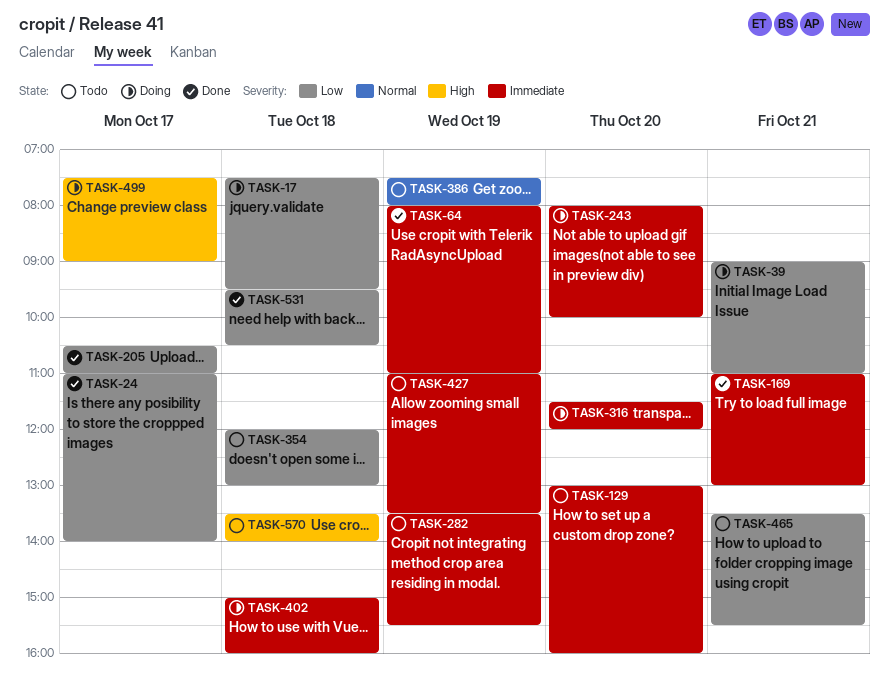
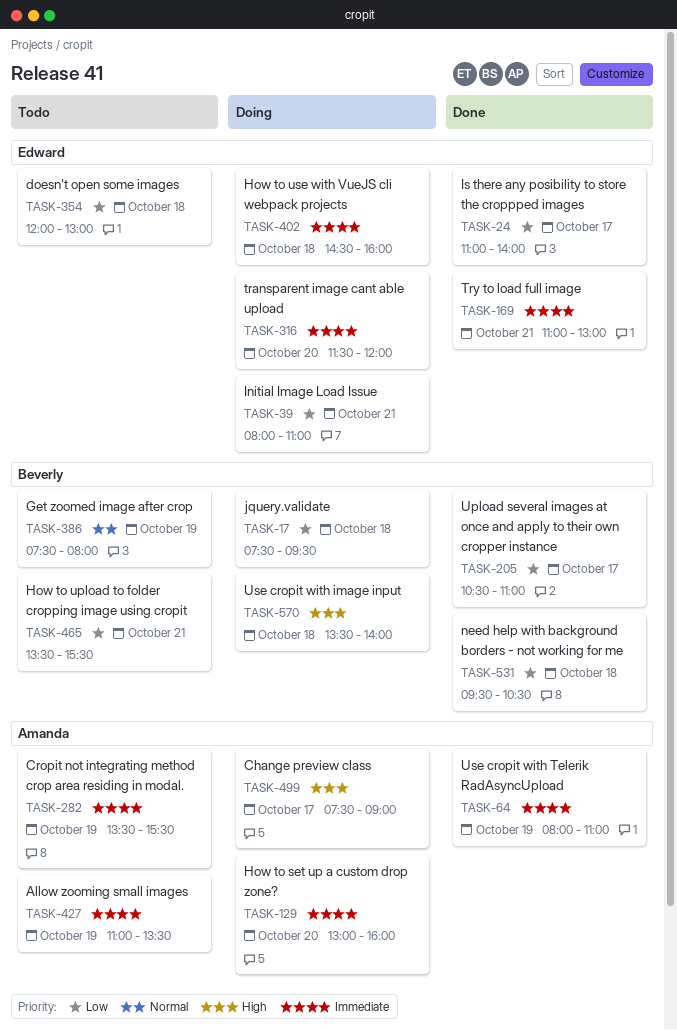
TASK-39, begins: 09:00 -> 08:00
TASK-129, status: Todo -> Doing
TASK-243: present -> none
TASK-402, begins: 15:00 -> 14:30
TASK-570, status: Todo -> Doing

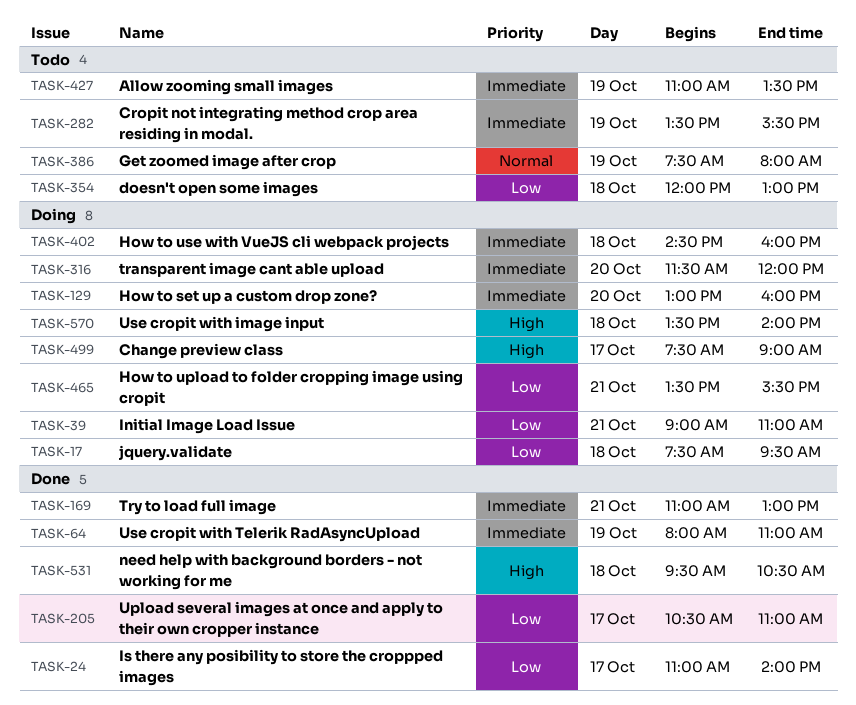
TASK-39, begins: 08:00 -> 09:00
TASK-465, status: Todo -> Doing
TASK-531, priority: Low -> High

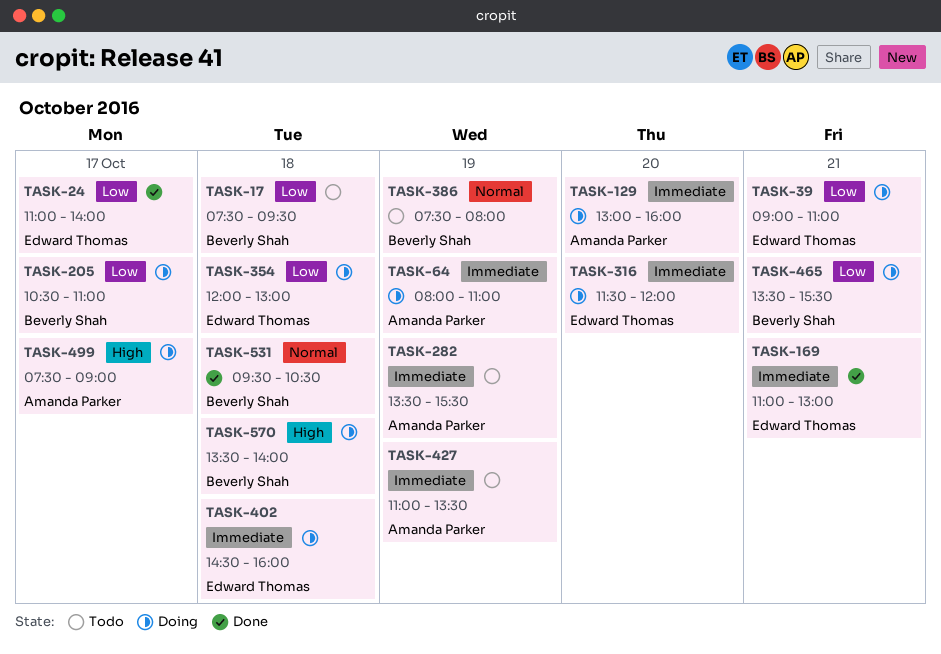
TASK-17, status: Doing -> Todo
TASK-64, status: Done -> Doing
TASK-205, status: Done -> Doing
TASK-354, status: Todo -> Doing
TASK-531, priority: High -> Normal

